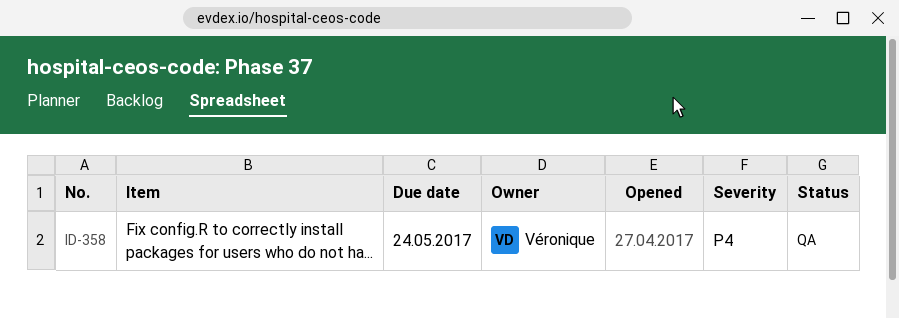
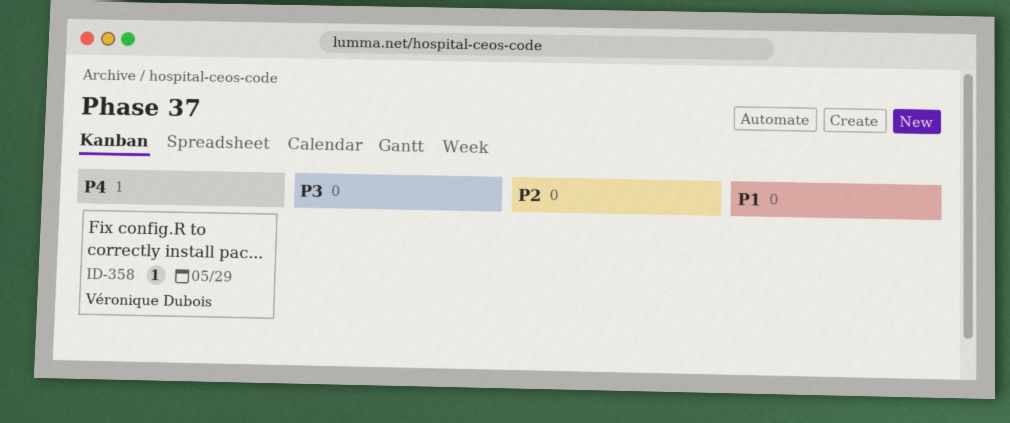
ID-358, due: May 24 -> May 29

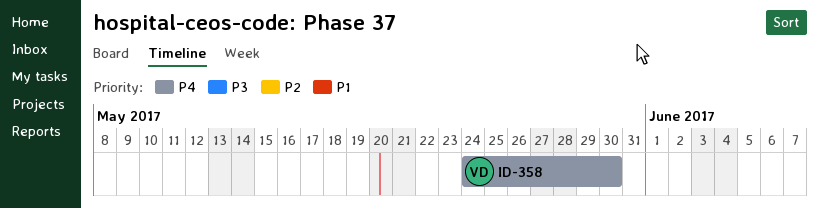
ID-358, due: May 29 -> May 30

